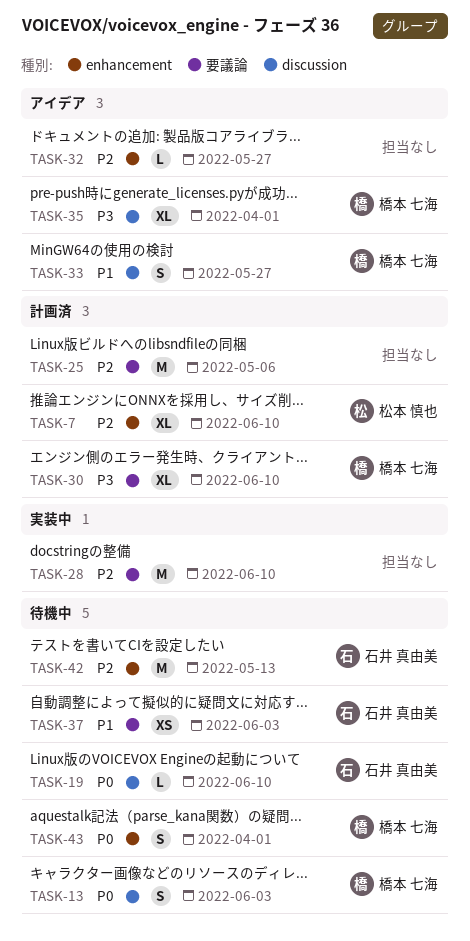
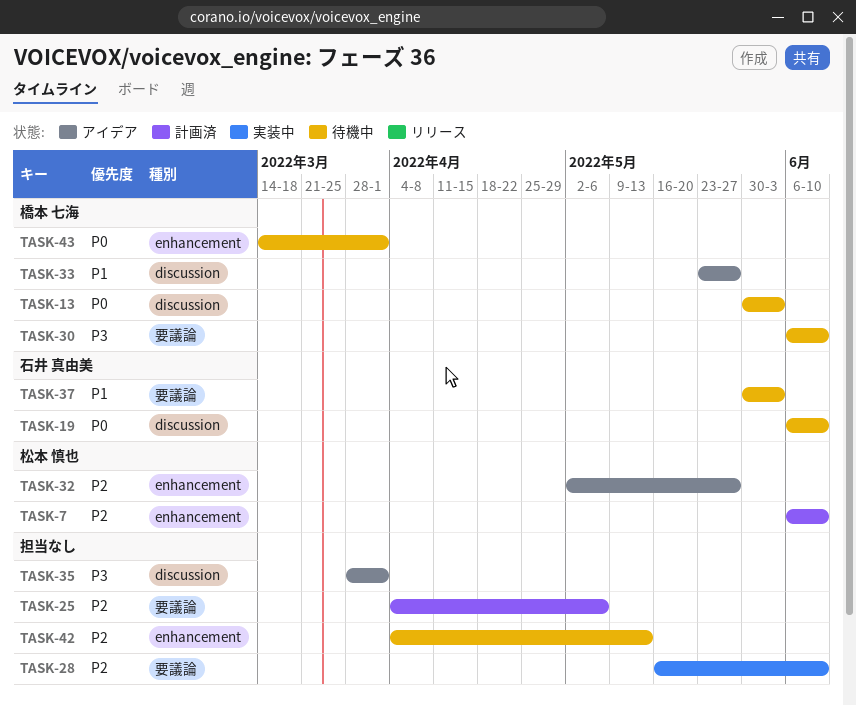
TASK-30, status: 計画済 -> 待機中
TASK-32, owner: none -> 松本 慎也
TASK-35, owner: 橋本 七海 -> none
TASK-42, owner: 石井 真由美 -> none

